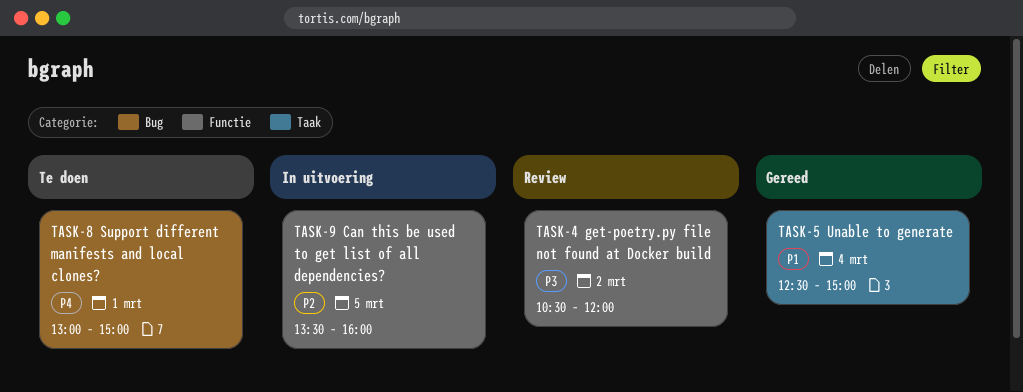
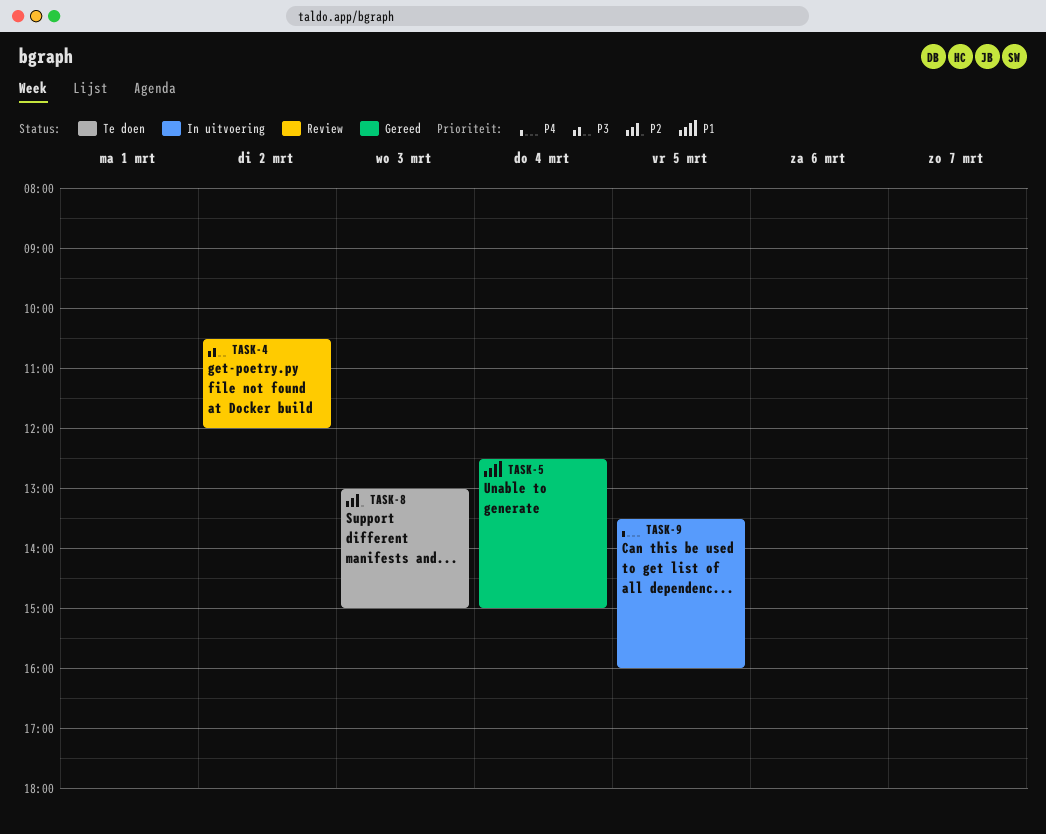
TASK-8, priority: P4 -> P2
TASK-8, day: Mar 1 -> Mar 3
TASK-9, priority: P2 -> P4

